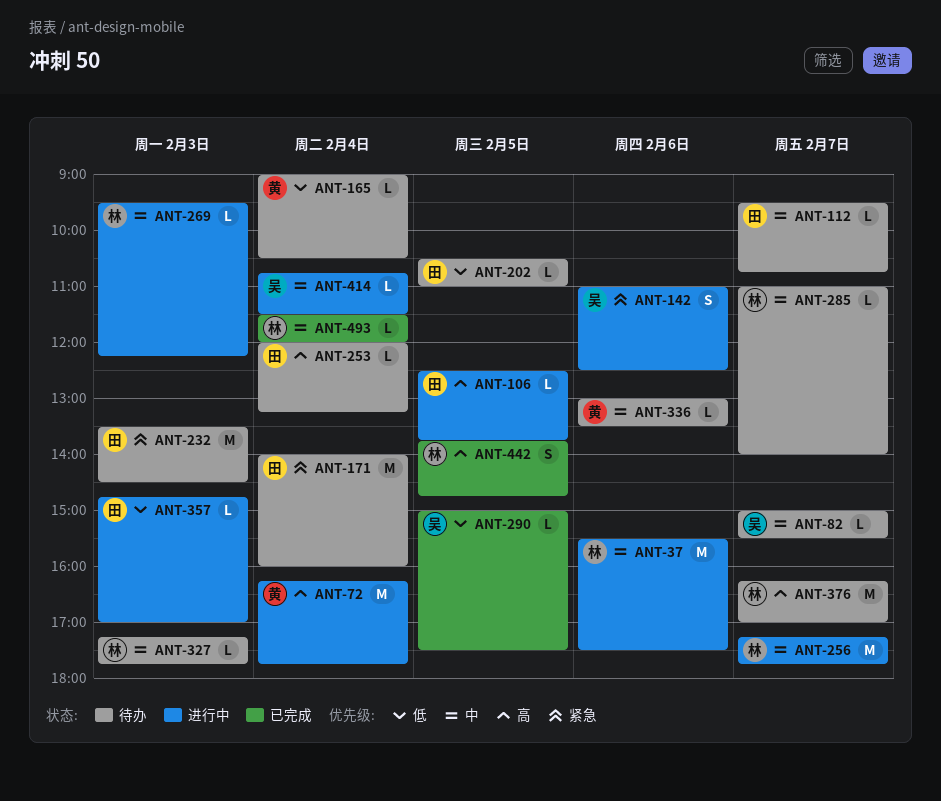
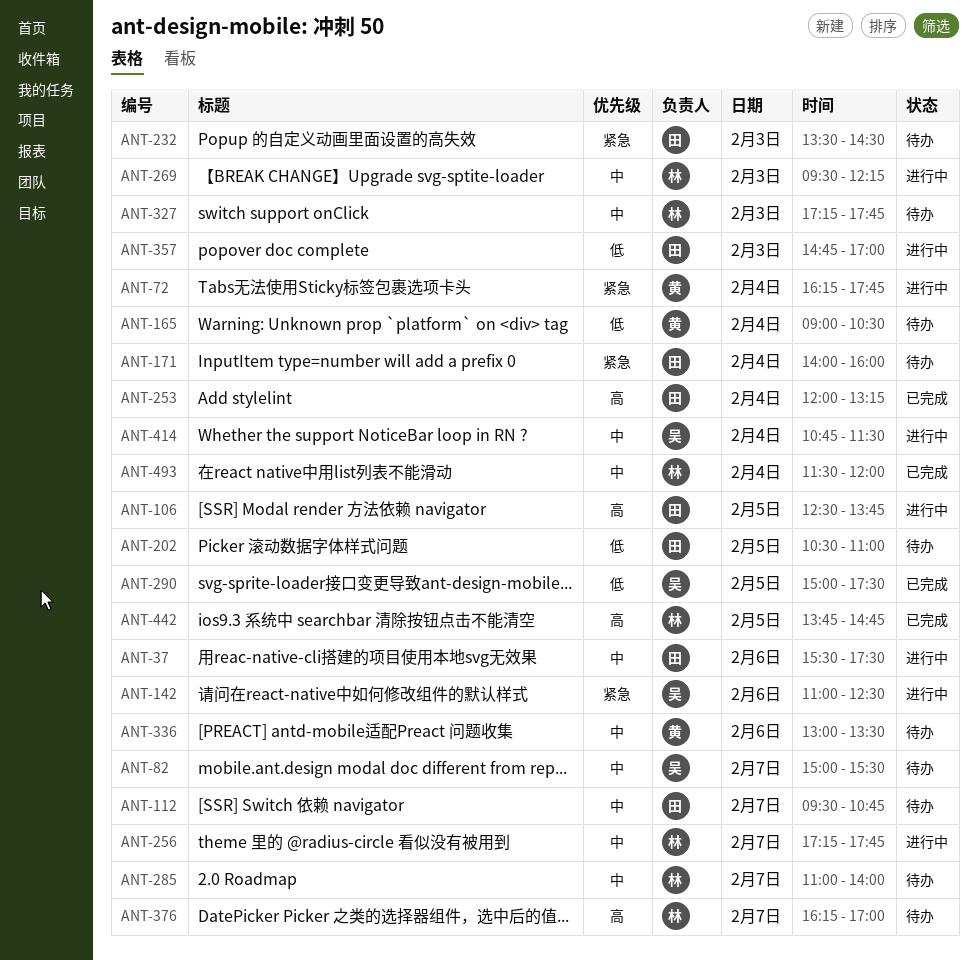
ANT-37, owner: 林 -> 田
ANT-72, priority: 高 -> 紧急
ANT-253, status: 待办 -> 已完成

